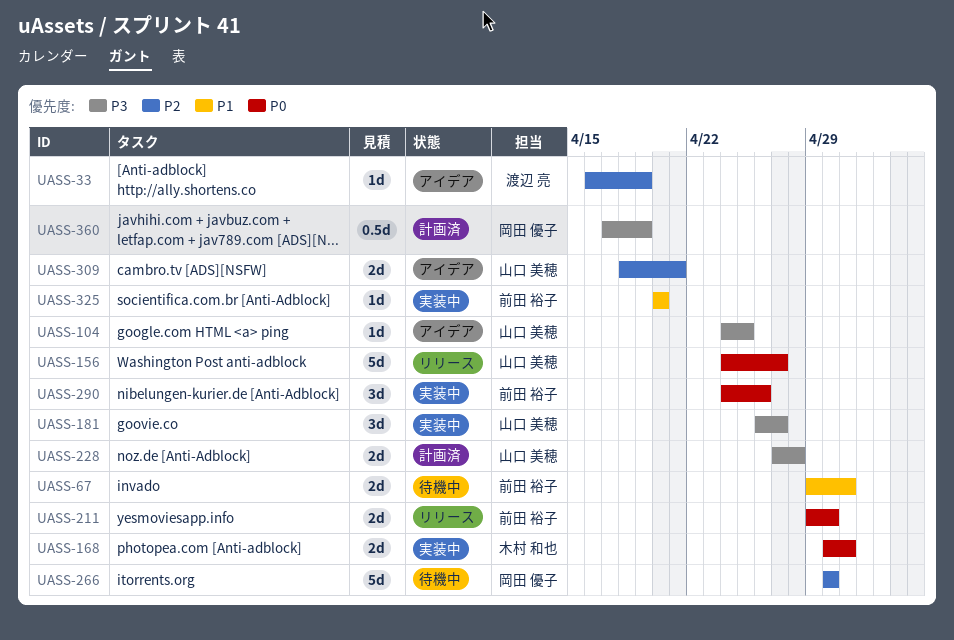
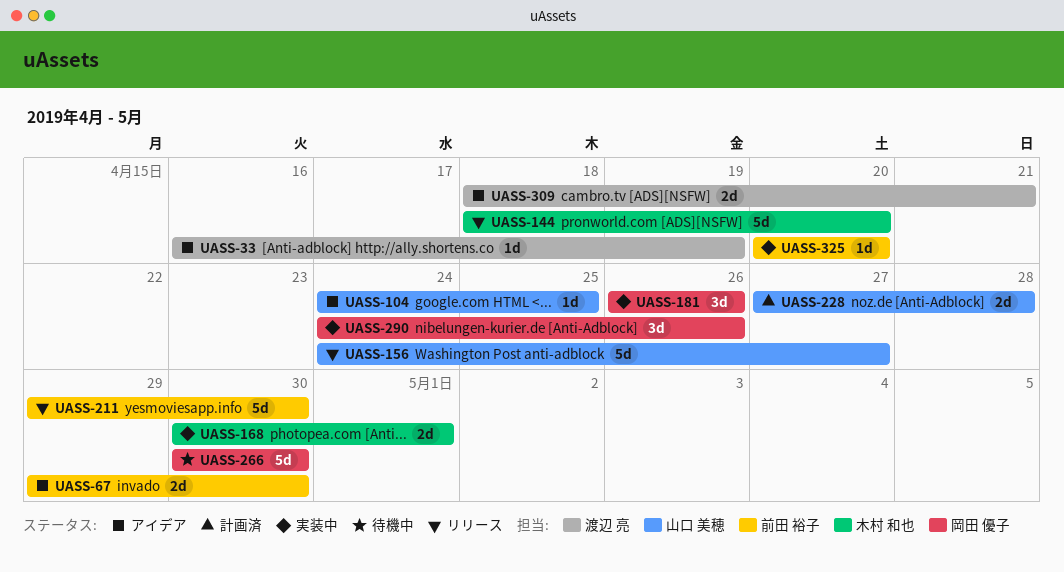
UASS-67, status: 待機中 -> アイデア
UASS-67, due: May 1 -> Apr 30
UASS-144: none -> present
UASS-181, owner: 山口 美穂 -> 岡田 優子
UASS-181, due: Apr 27 -> Apr 26
UASS-211, estimate: 2d -> 5d
UASS-290, owner: 前田 裕子 -> 岡田 優子
UASS-309, owner: 山口 美穂 -> 渡辺 亮
UASS-360: present -> none

